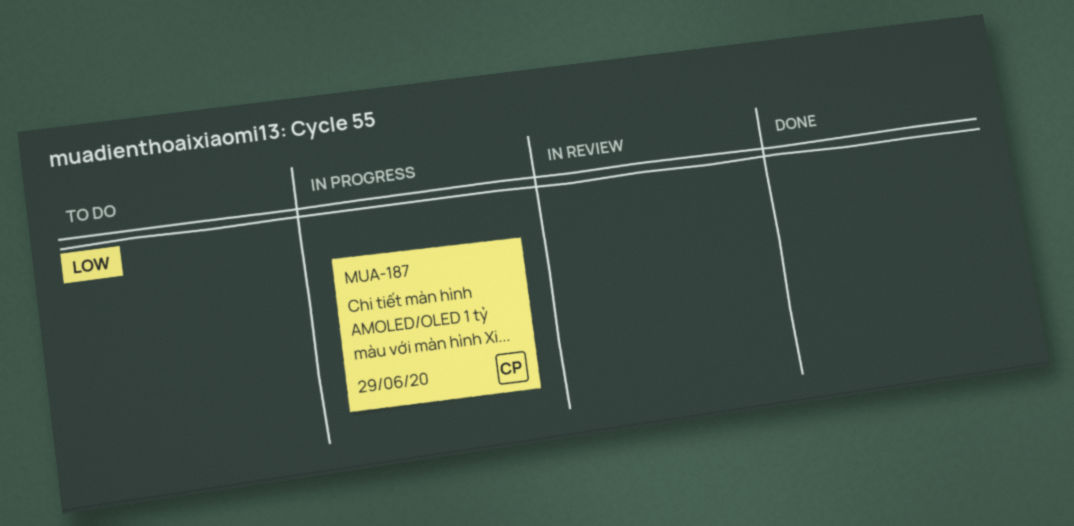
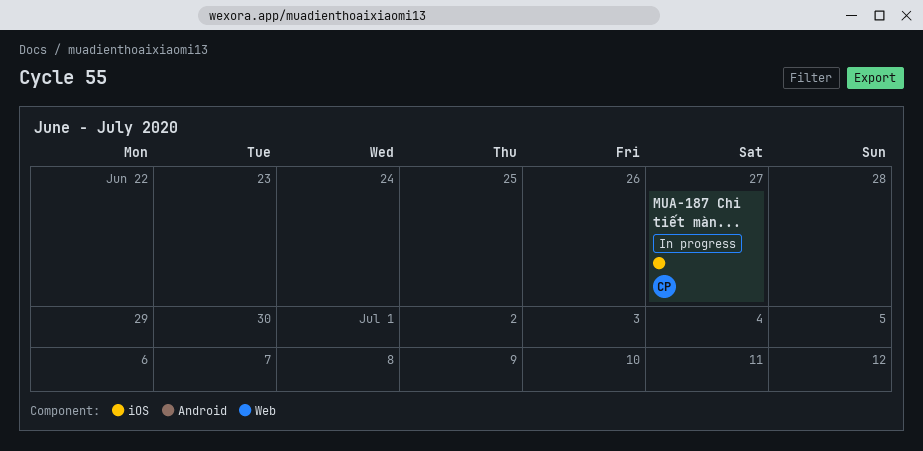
MUA-187, due: Jun 29 -> Jun 27

